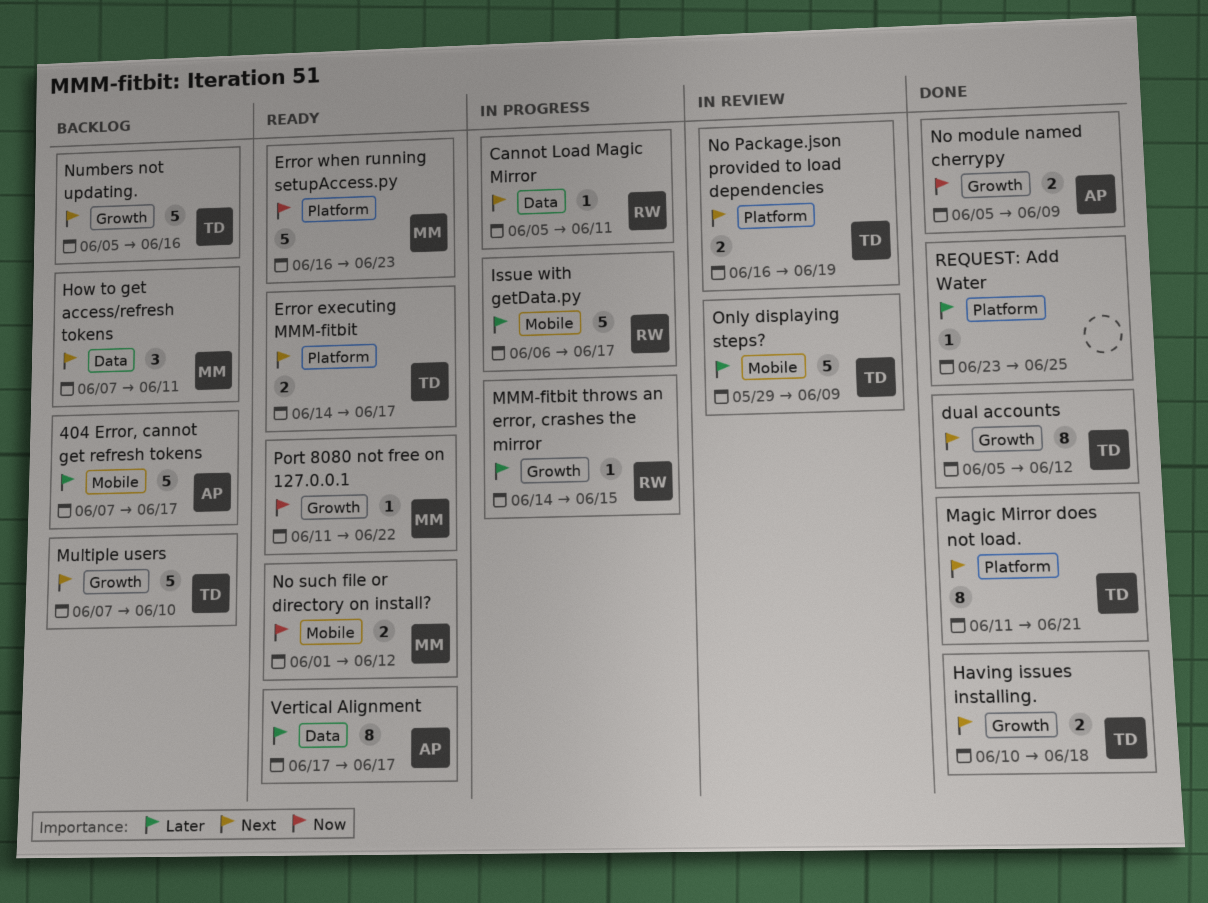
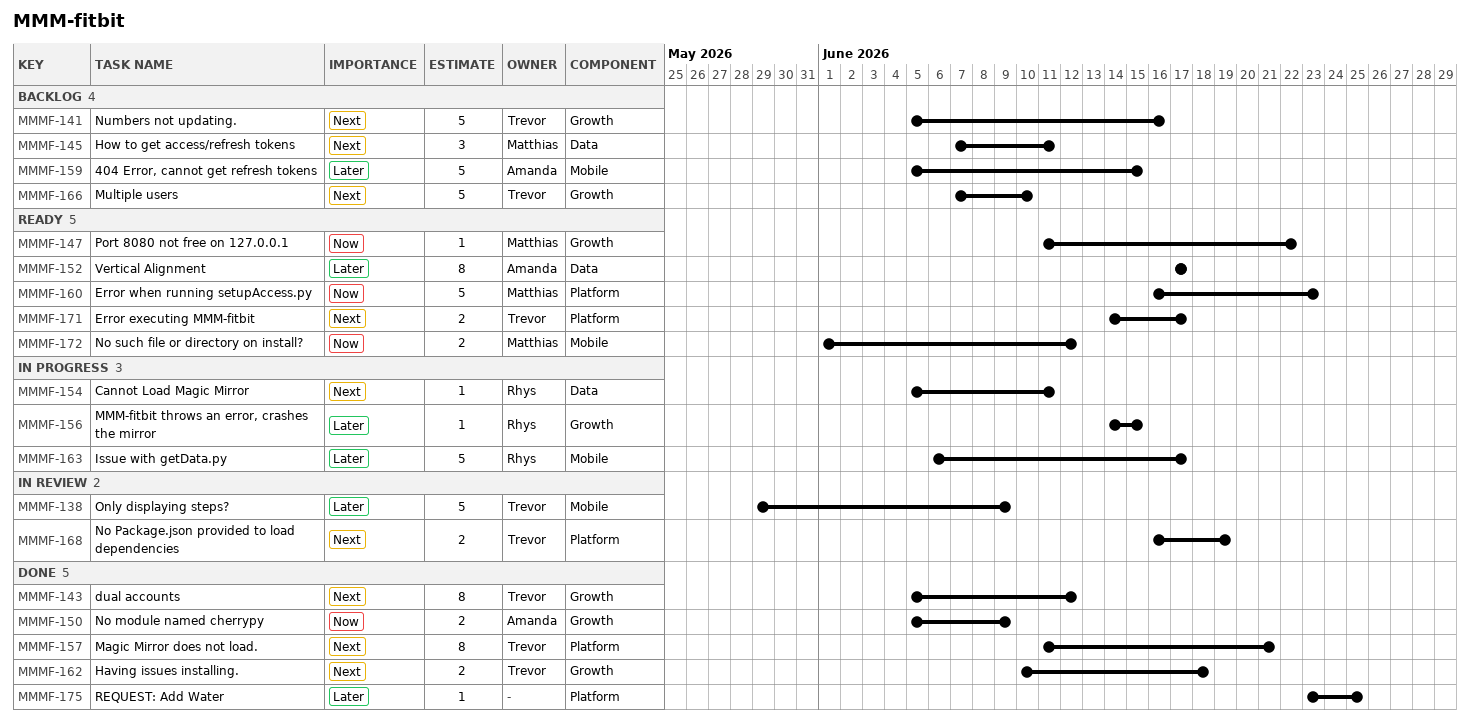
404 Error, cannot get refresh tokens, start: Jun 7 -> Jun 5
404 Error, cannot get refresh tokens, due: Jun 17 -> Jun 15

